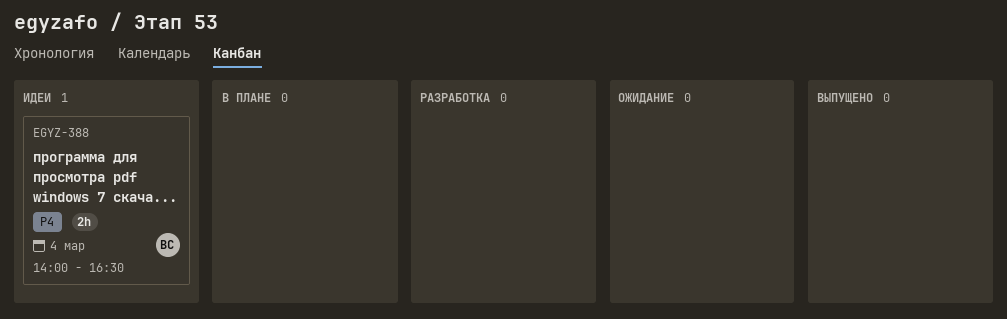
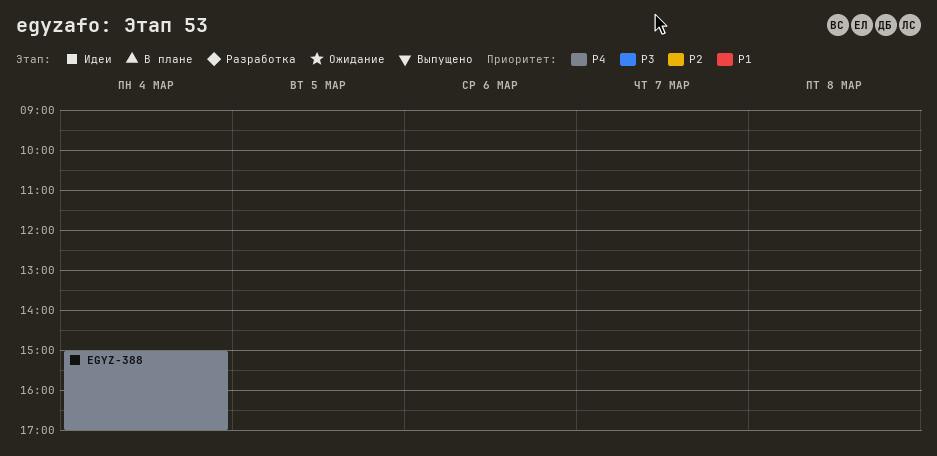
EGYZ-388, begins: 14:00 -> 15:00
EGYZ-388, ends: 16:30 -> 17:00

